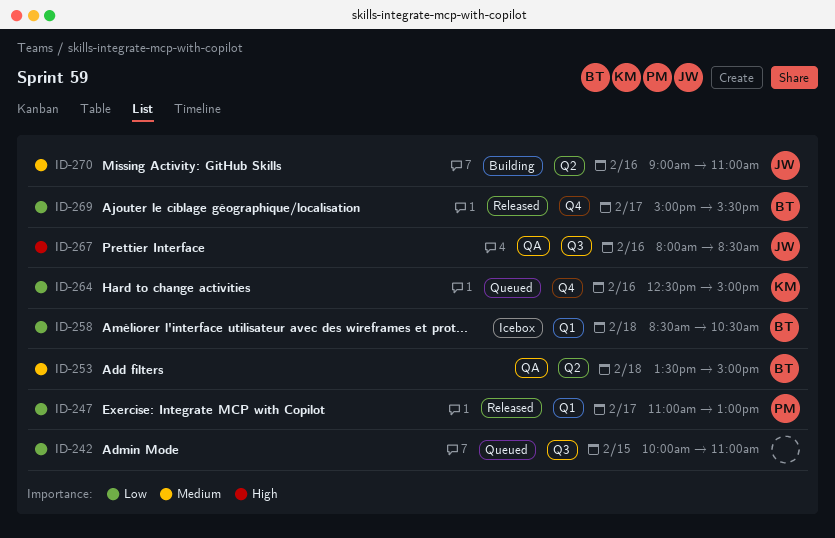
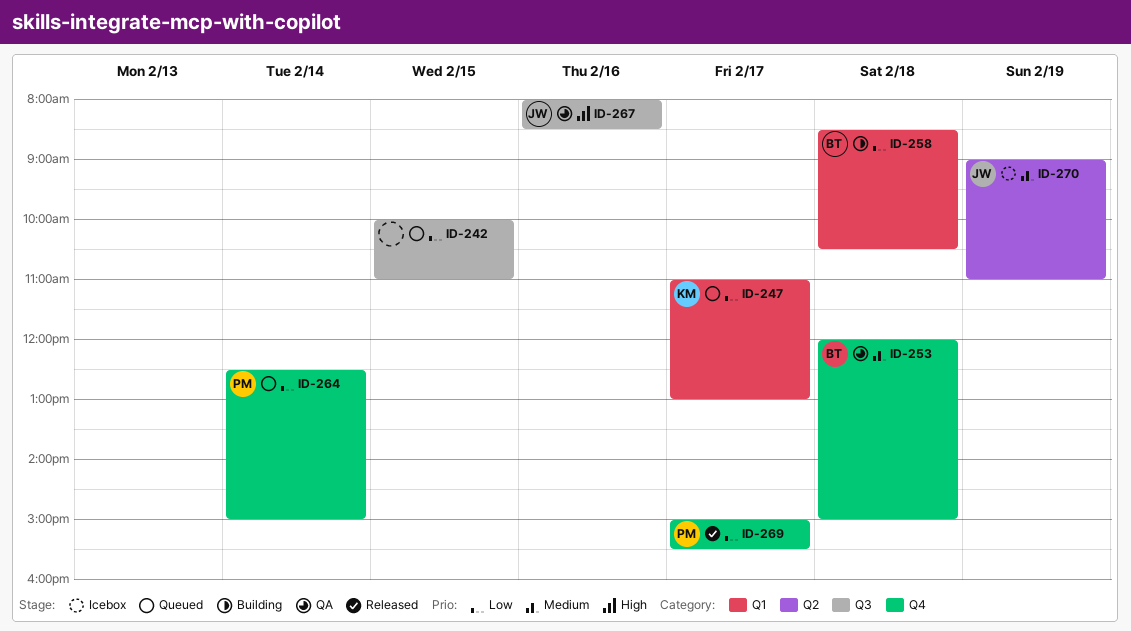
ID-247, status: Released -> Queued
ID-247, owner: PM -> KM
ID-253, label: Q2 -> Q4
ID-253, begins: 13:30 -> 12:00
ID-258, status: Icebox -> Building
ID-264, owner: KM -> PM
ID-264, day: Feb 16 -> Feb 14
ID-269, owner: BT -> PM
ID-270, status: Building -> Icebox
ID-270, day: Feb 16 -> Feb 19

